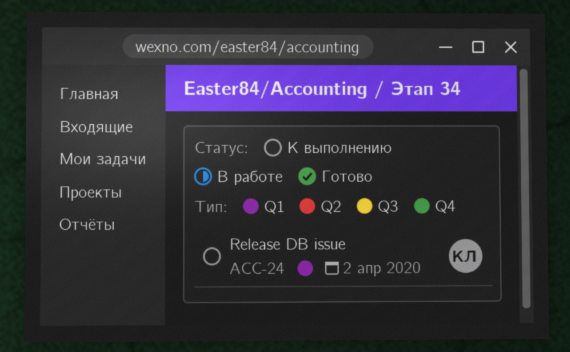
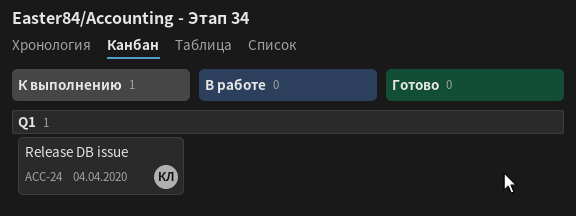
ACC-24, due: Apr 2 -> Apr 4

